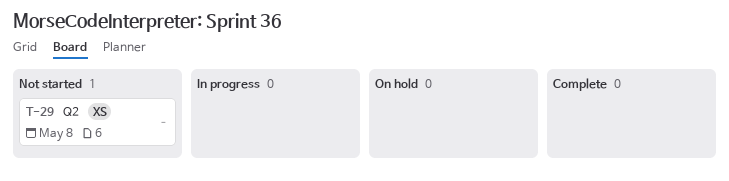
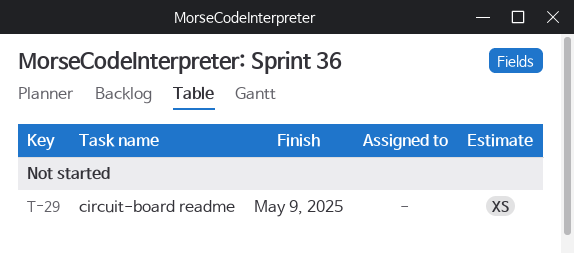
T-29, due: May 8 -> May 9

